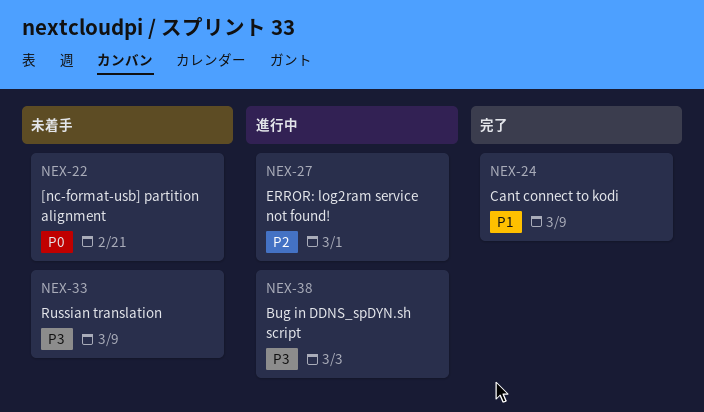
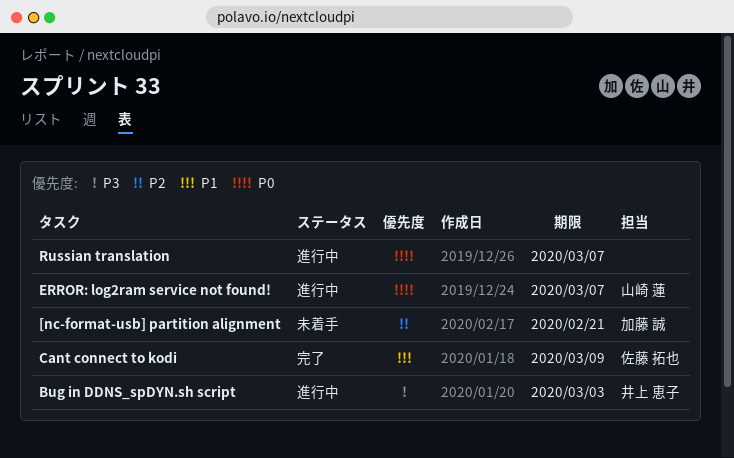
[nc-format-usb] partition alignment, priority: P0 -> P2
ERROR: log2ram service not found!, priority: P2 -> P0
ERROR: log2ram service not found!, due: Mar 1 -> Mar 7
Russian translation, status: 未着手 -> 進行中
Russian translation, priority: P3 -> P0
Russian translation, due: Mar 9 -> Mar 7

